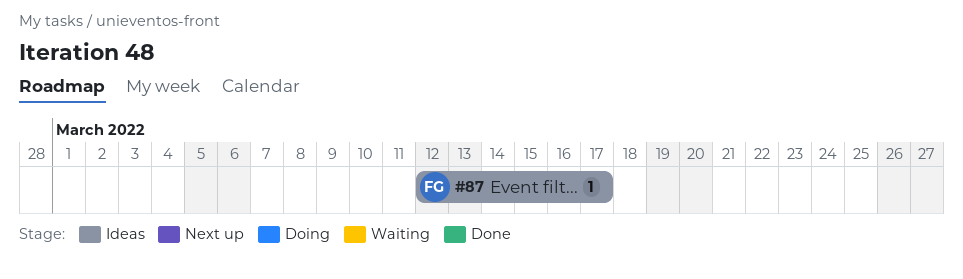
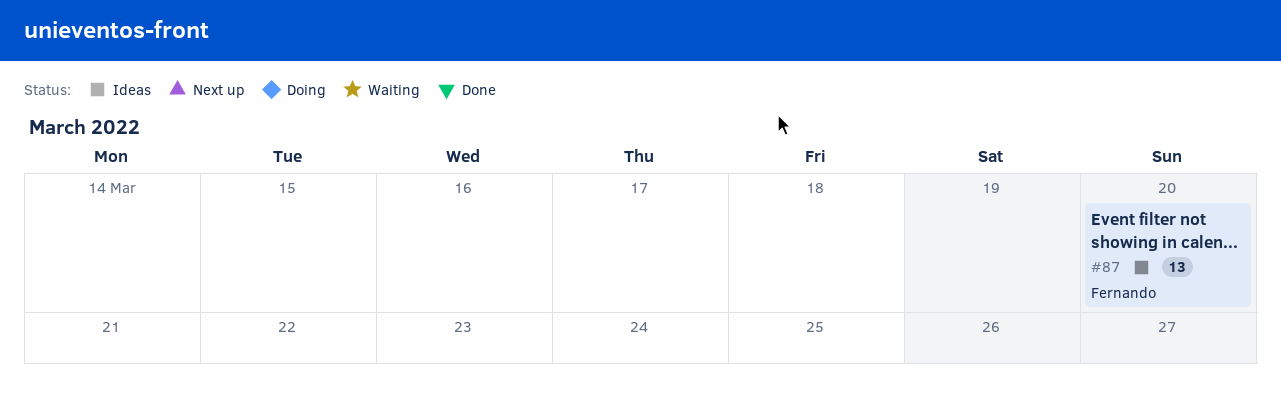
#87, estimate: 1 -> 13
#87, due: Mar 17 -> Mar 20

